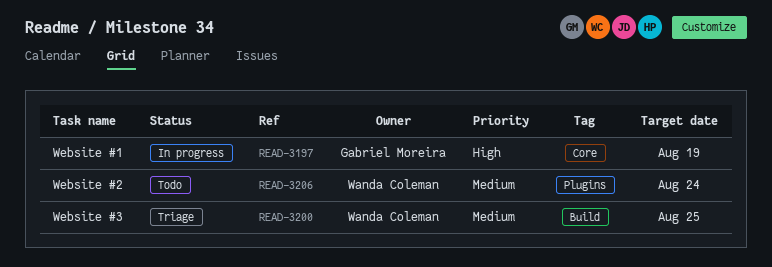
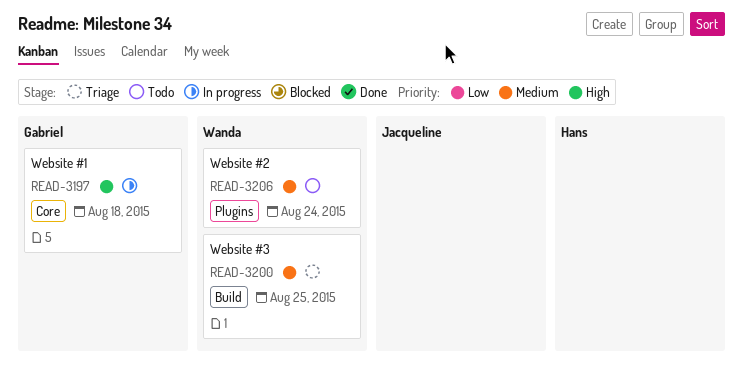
READ-3197, due: Aug 19 -> Aug 18

